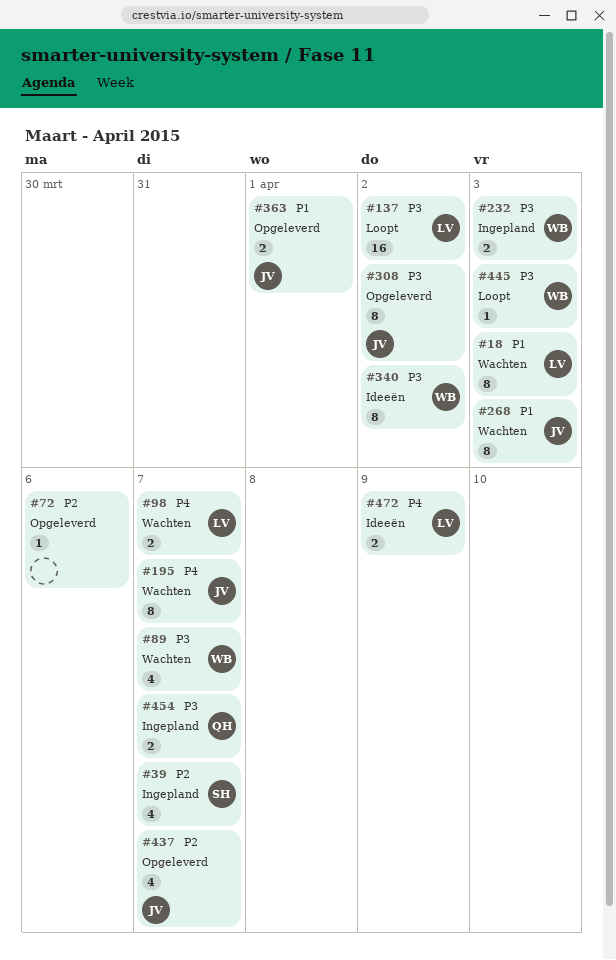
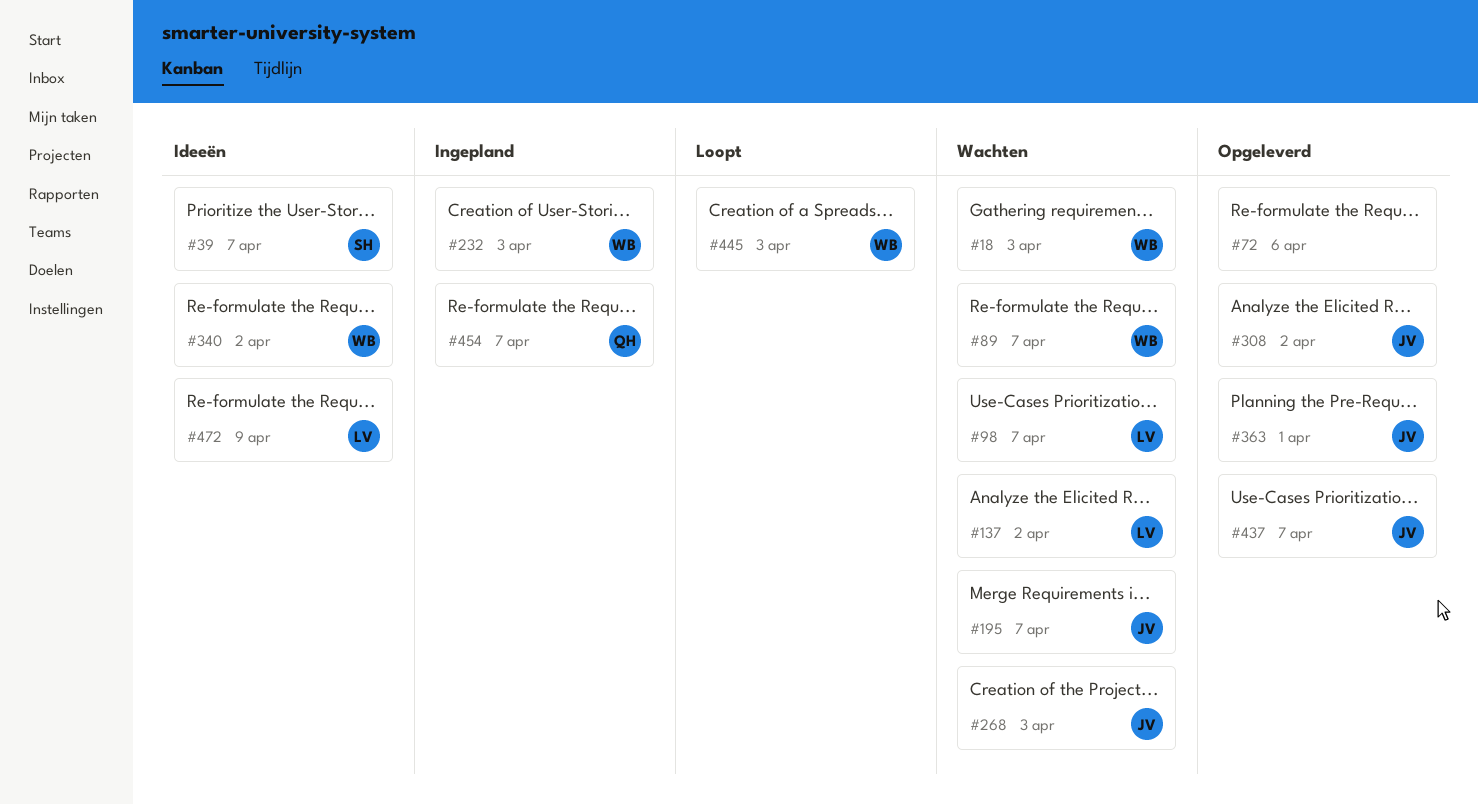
#18, owner: LV -> WB
#39, status: Ingepland -> Ideeën
#137, status: Loopt -> Wachten

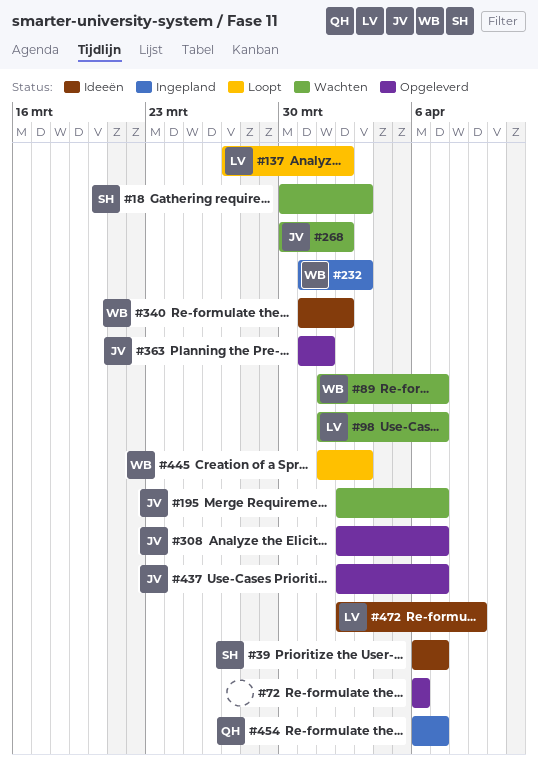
#18, owner: WB -> SH
#137, status: Wachten -> Loopt
#268, due: Apr 3 -> Apr 2
#308, due: Apr 2 -> Apr 7

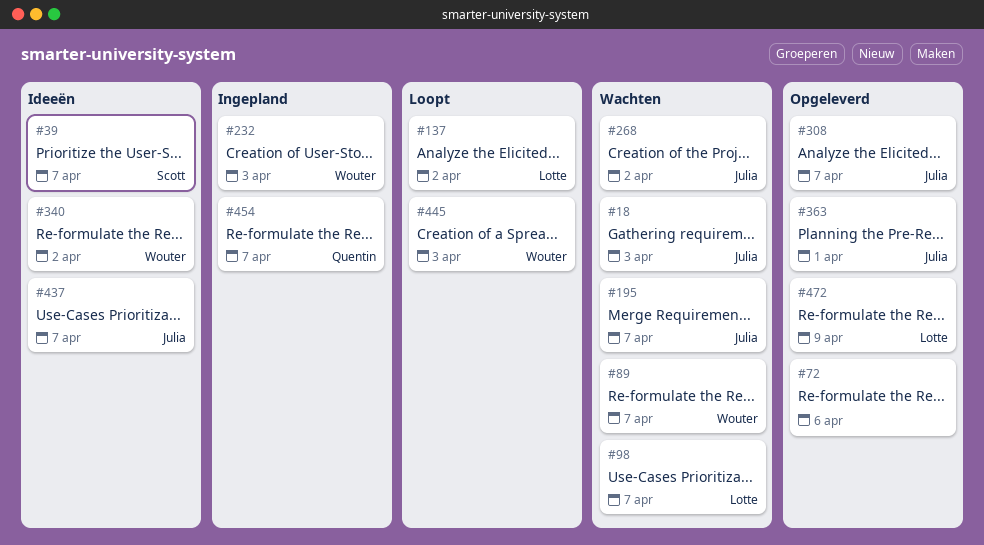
#18, owner: Scott -> Julia
#437, status: Opgeleverd -> Ideeën
#472, status: Ideeën -> Opgeleverd

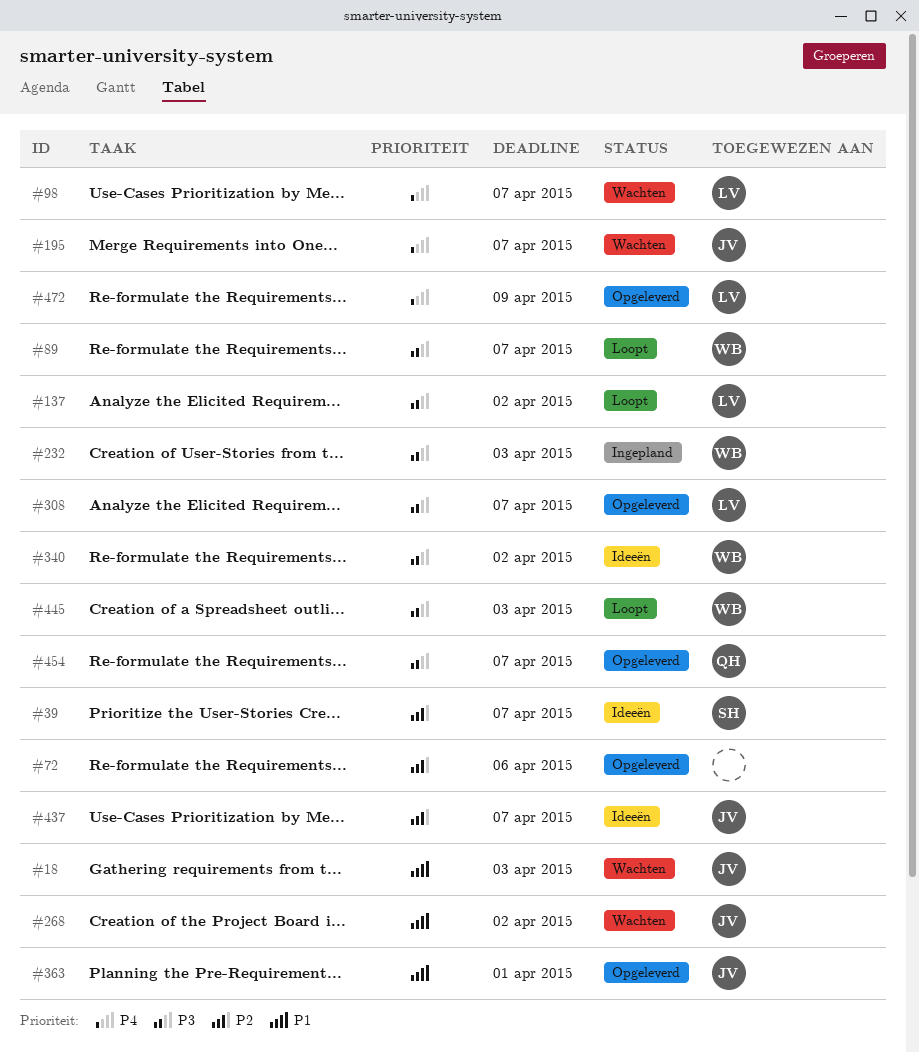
#89, status: Wachten -> Loopt
#308, owner: Julia -> Lotte
#454, status: Ingepland -> Opgeleverd

